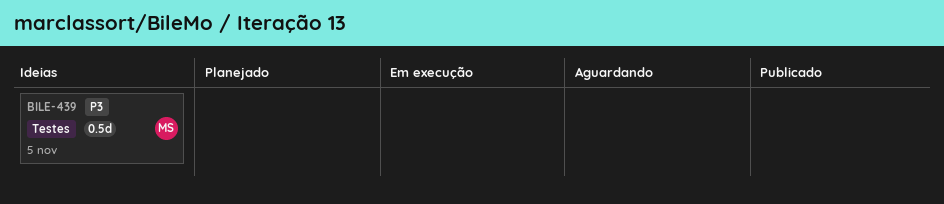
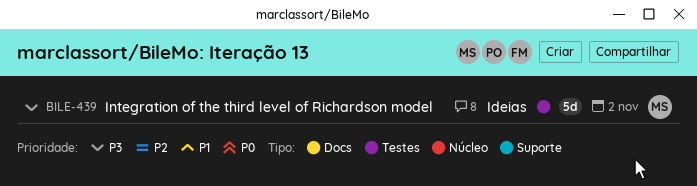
BILE-439, estimate: 0.5d -> 5d
BILE-439, due: Nov 5 -> Nov 2

